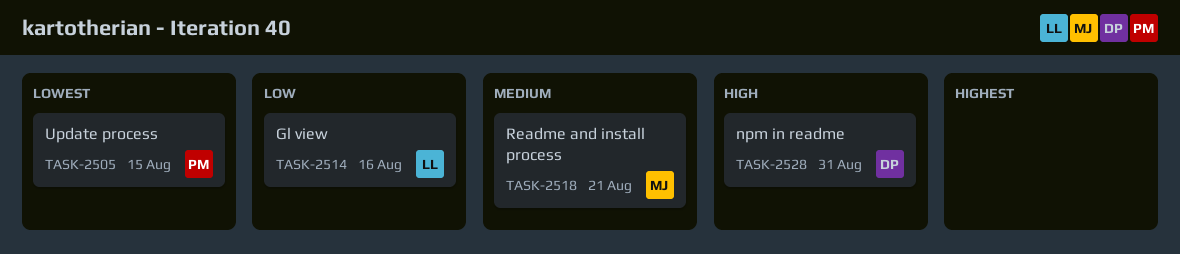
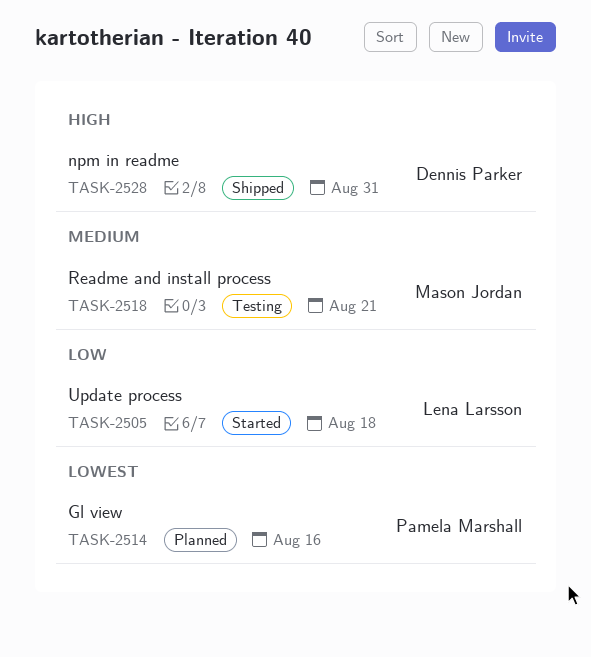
TASK-2505, owner: Pamela Marshall -> Lena Larsson
TASK-2505, priority: Lowest -> Low
TASK-2505, due: Aug 15 -> Aug 18
TASK-2514, owner: Lena Larsson -> Pamela Marshall
TASK-2514, priority: Low -> Lowest

